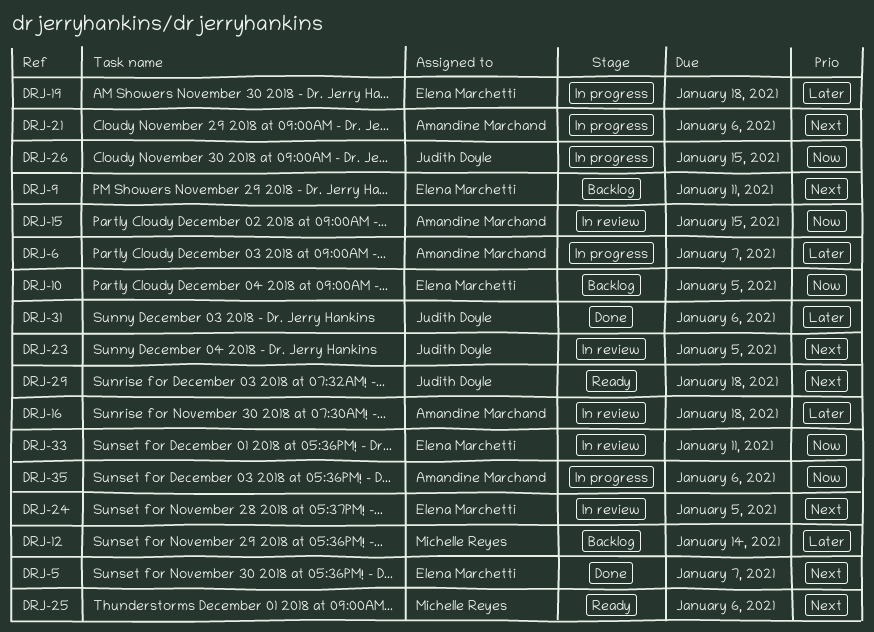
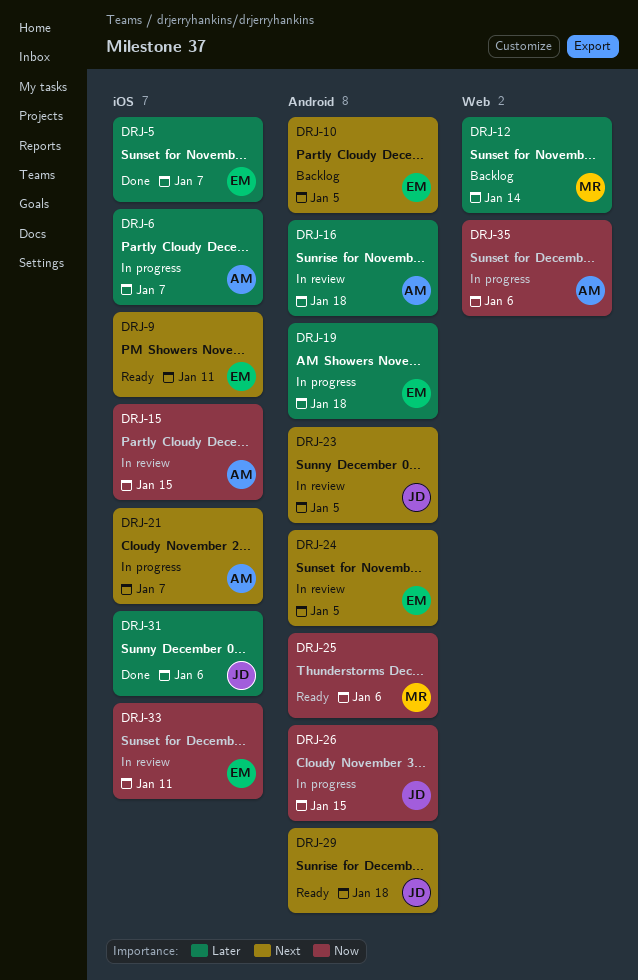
DRJ-5, priority: Next -> Later
DRJ-9, status: Backlog -> Ready
DRJ-10, priority: Now -> Next
DRJ-21, due: Jan 6 -> Jan 7
DRJ-25, priority: Next -> Now

